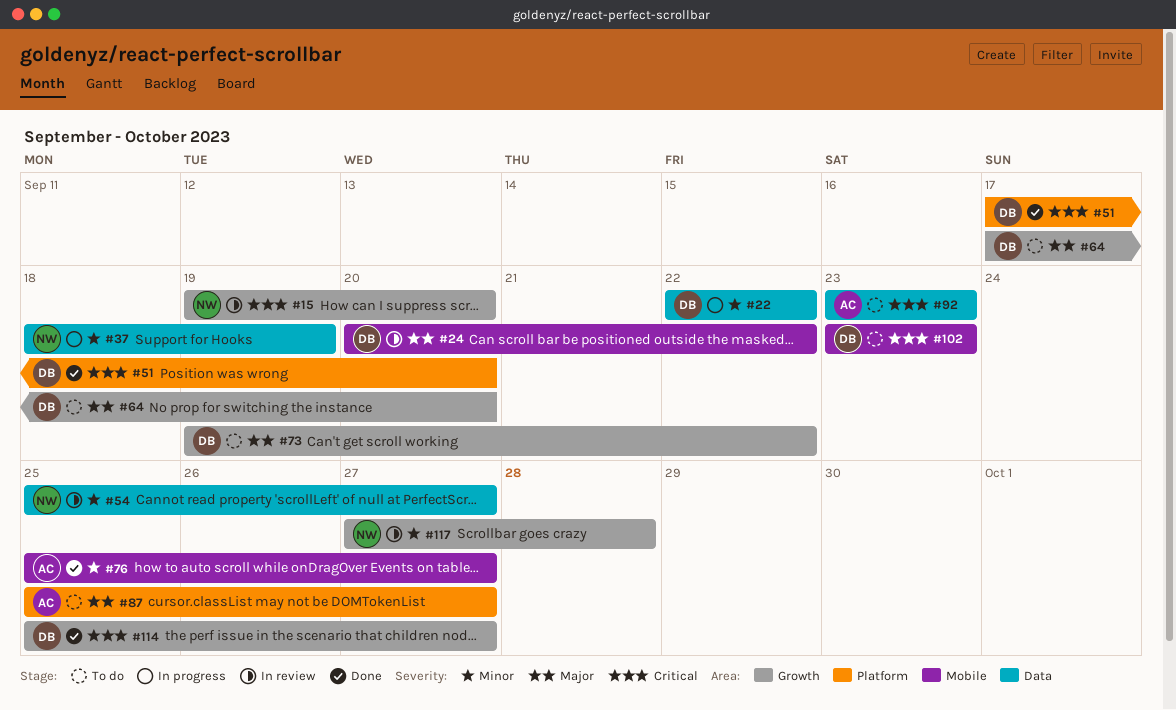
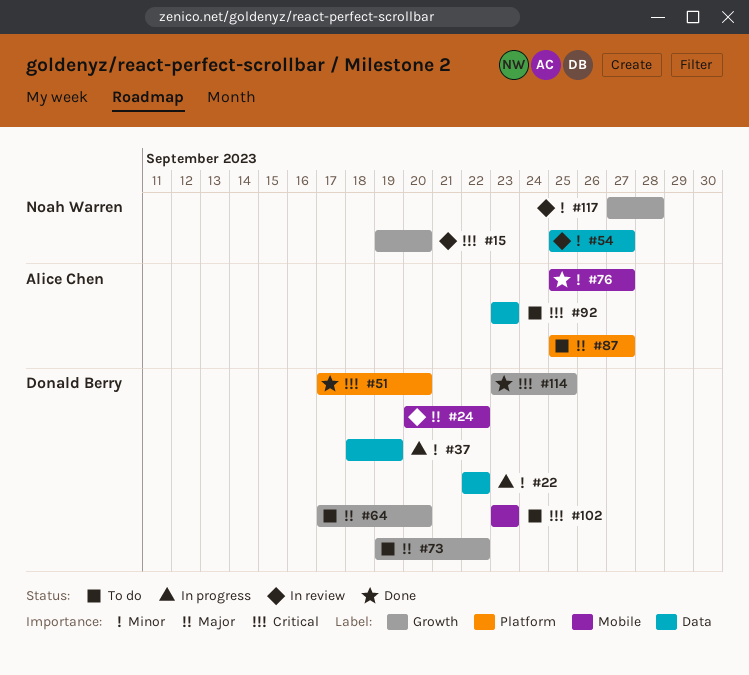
#37, owner: Noah Warren -> Donald Berry
#114, start: Sep 25 -> Sep 23
#114, due: Sep 27 -> Sep 25

